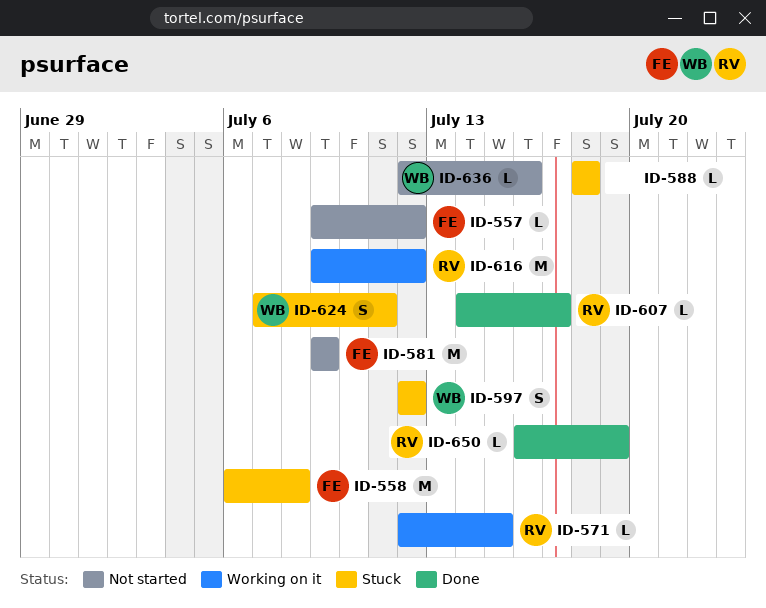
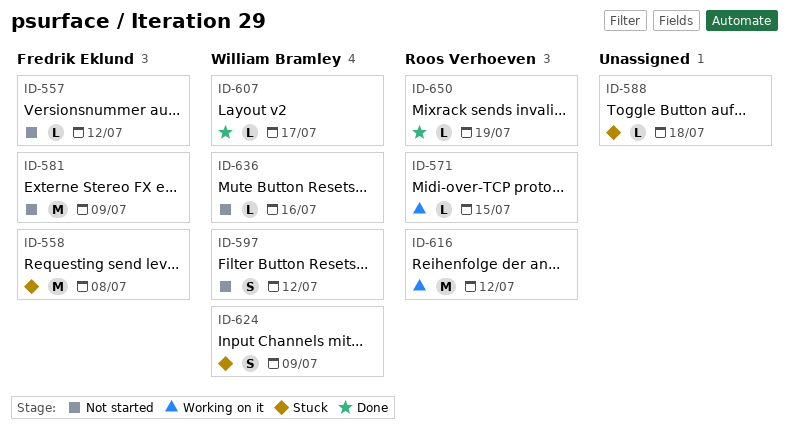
ID-597, status: Stuck -> Not started
ID-607, owner: Roos Verhoeven -> William Bramley
ID-624, due: Jul 11 -> Jul 9

